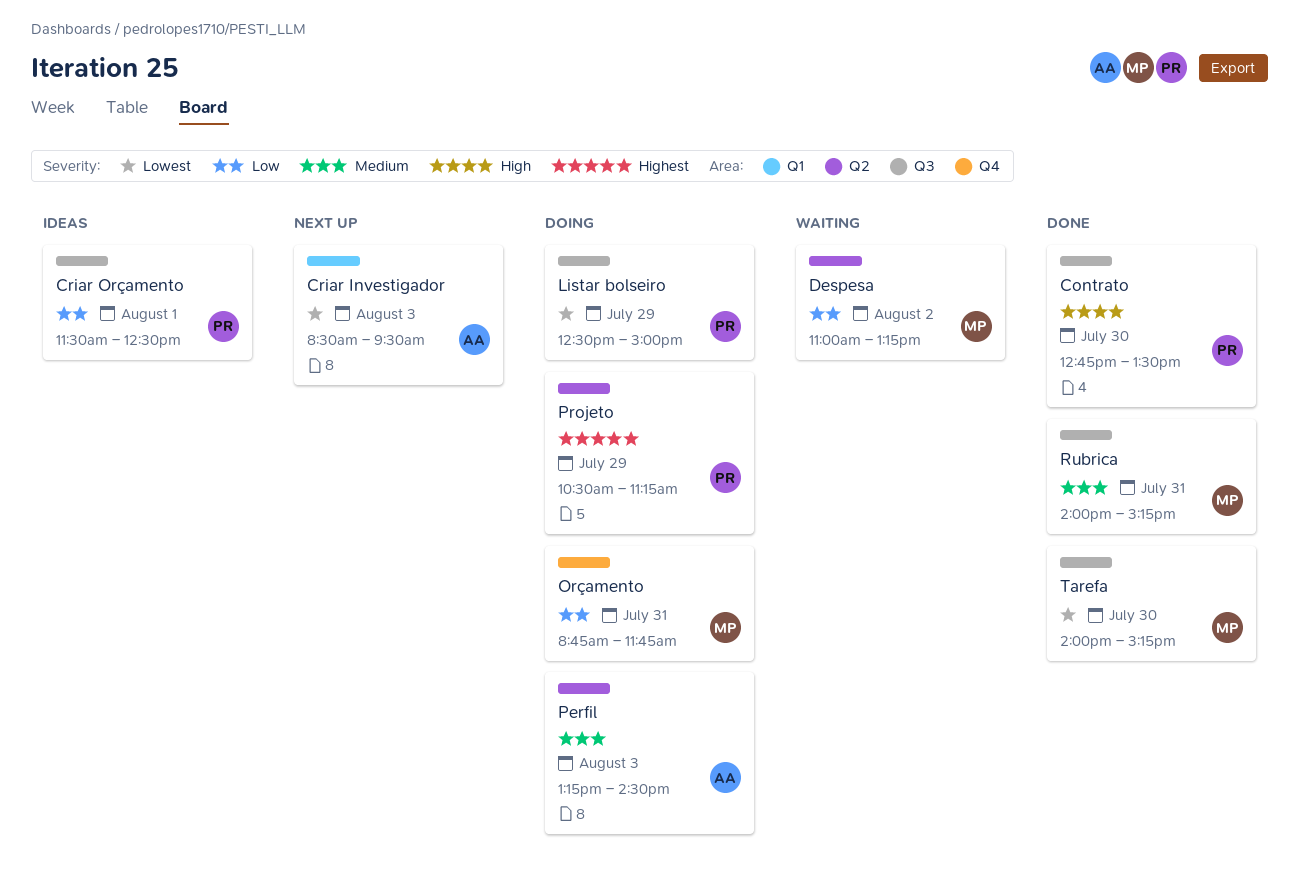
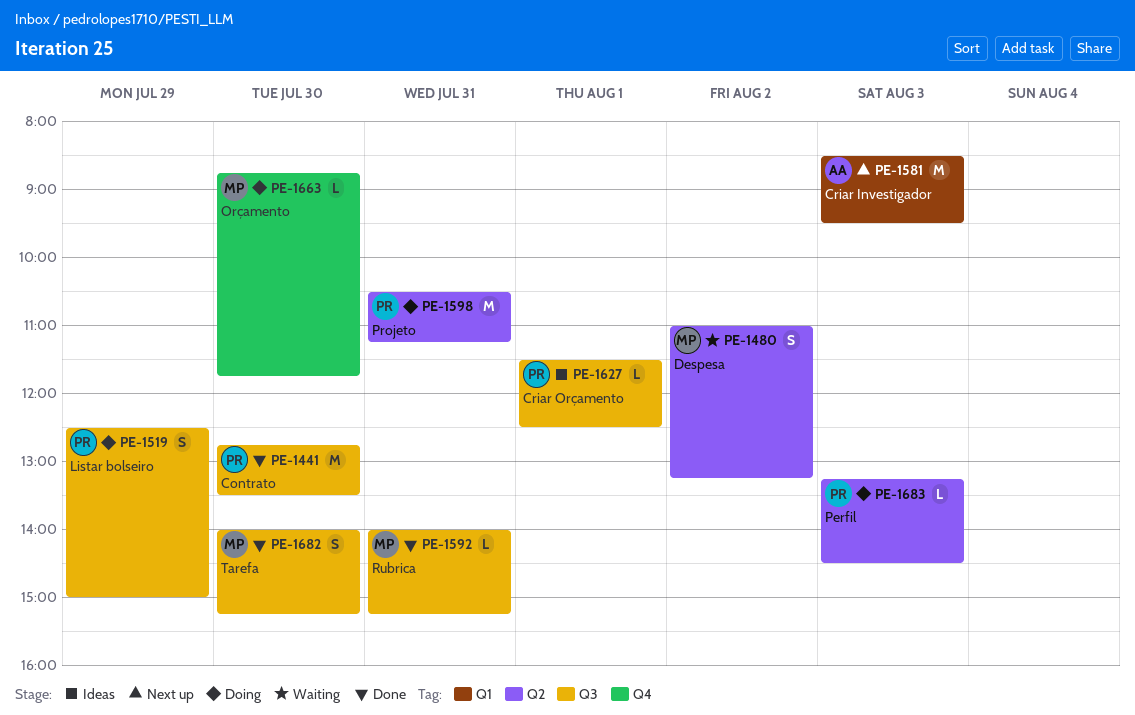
Orçamento, day: Jul 31 -> Jul 30
Perfil, owner: AA -> PR
Projeto, day: Jul 29 -> Jul 31

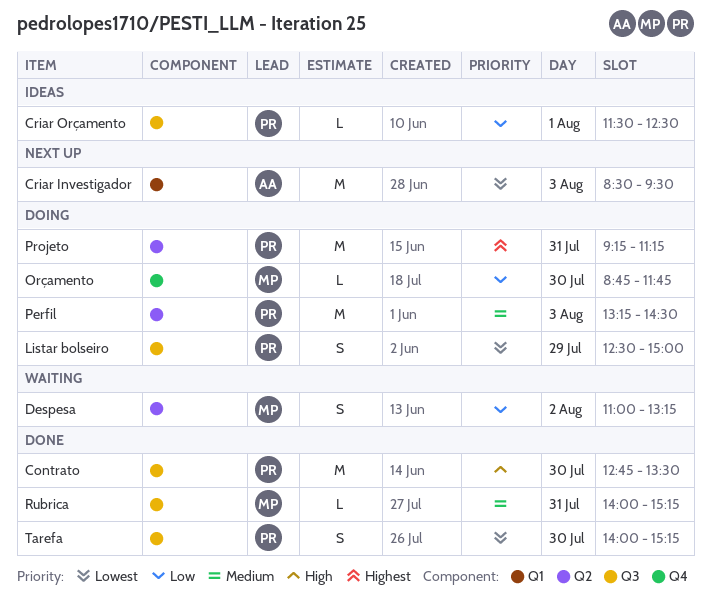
Perfil, estimate: L -> M
Projeto, begins: 10:30 -> 09:15
Tarefa, owner: MP -> PR

